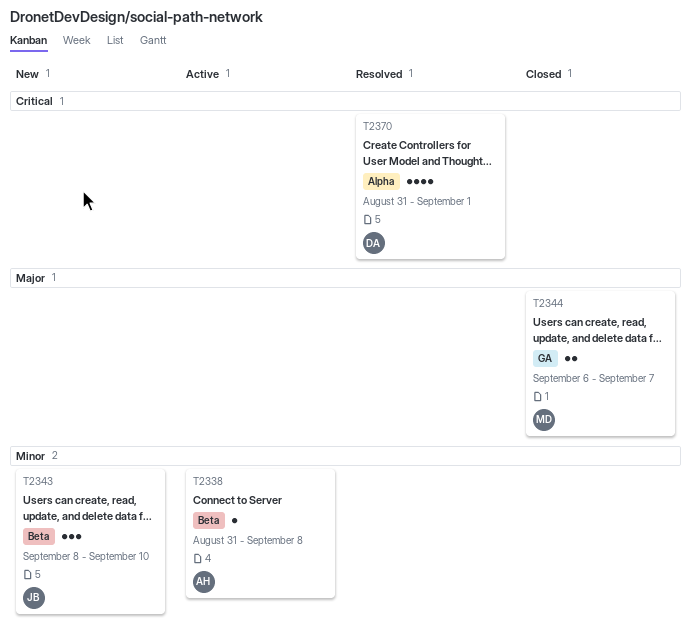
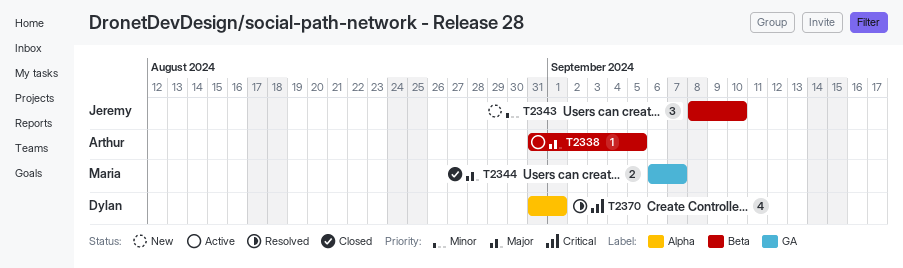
T2338, priority: Minor -> Major
T2338, due: Sep 8 -> Sep 5

